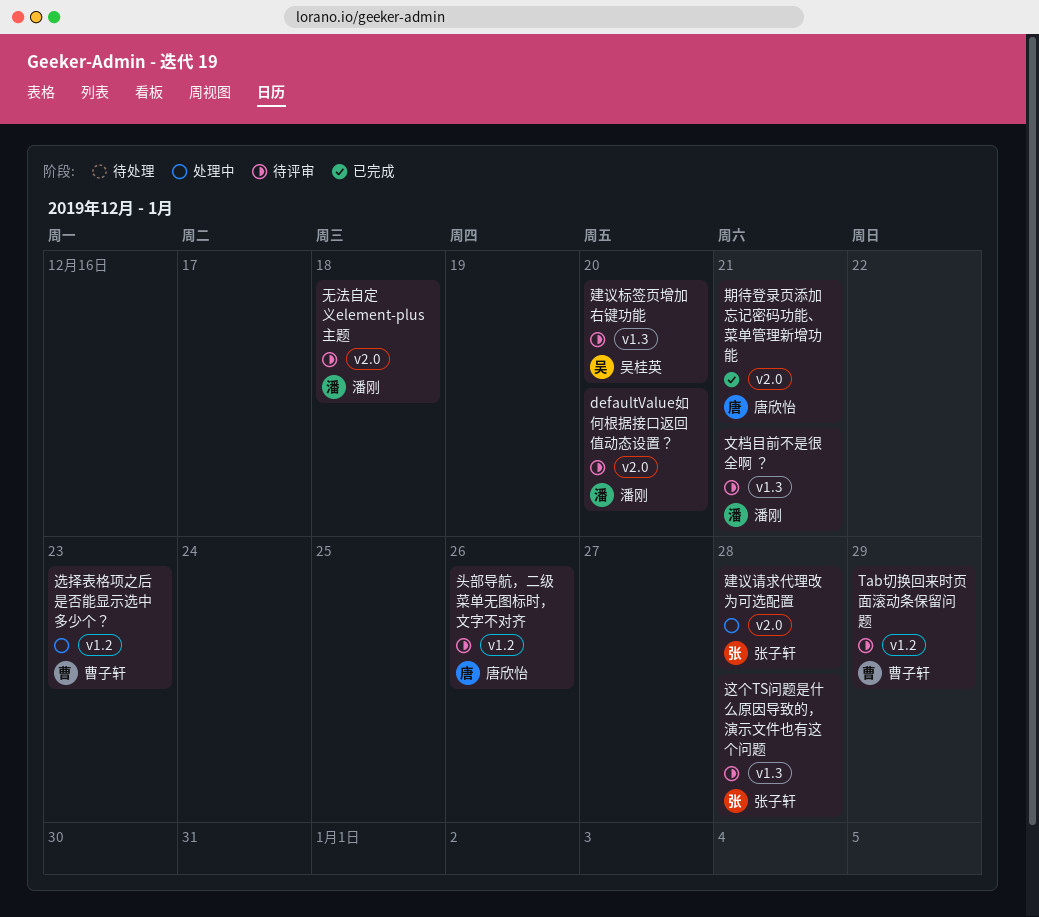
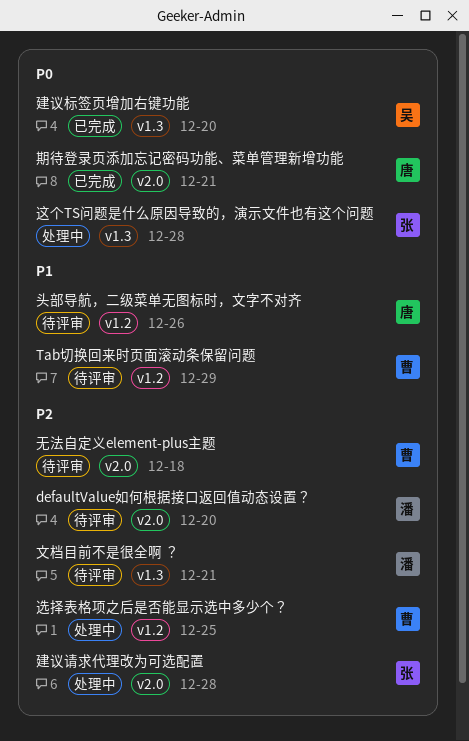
建议标签页增加右键功能, status: 待评审 -> 已完成
无法自定义element-plus主题, owner: 潘刚 -> 曹子轩
这个TS问题是什么原因导致的，演示文件也有这个问题, status: 待评审 -> 处理中
选择表格项之后是否能显示选中多少个？, due: Dec 23 -> Dec 25

